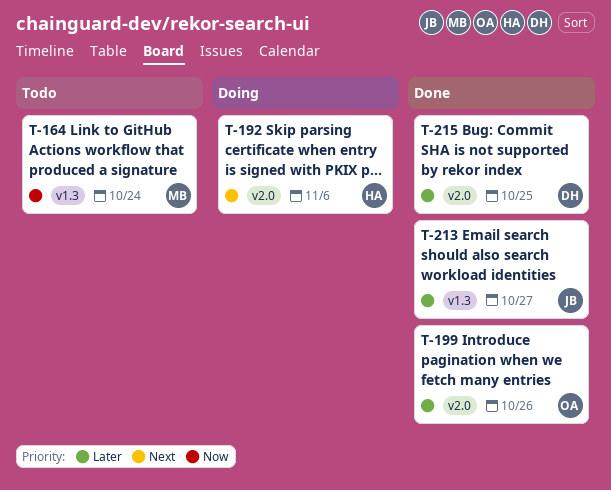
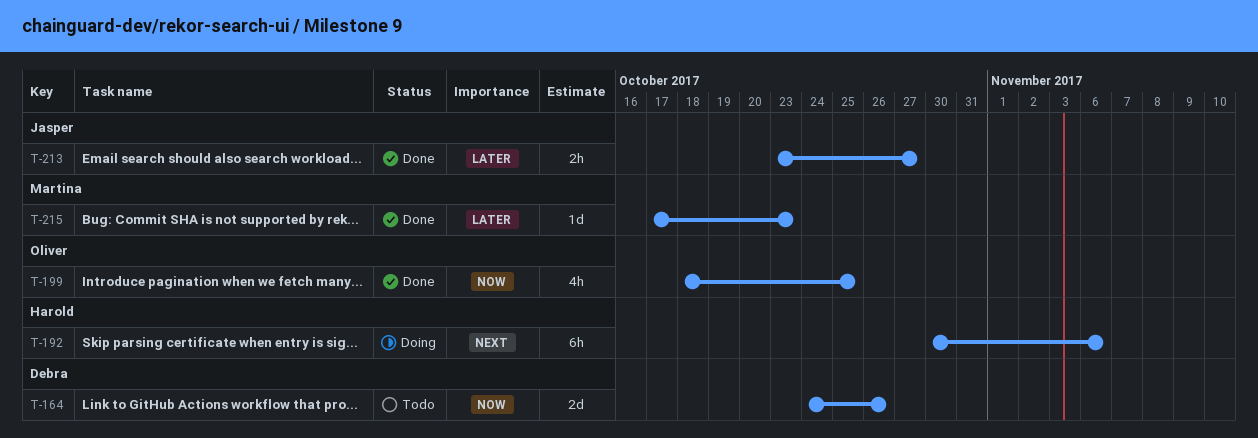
T-164, owner: Martina -> Debra
T-164, due: Oct 24 -> Oct 26
T-199, priority: Later -> Now
T-199, due: Oct 26 -> Oct 25
T-215, owner: Debra -> Martina
T-215, due: Oct 25 -> Oct 23

